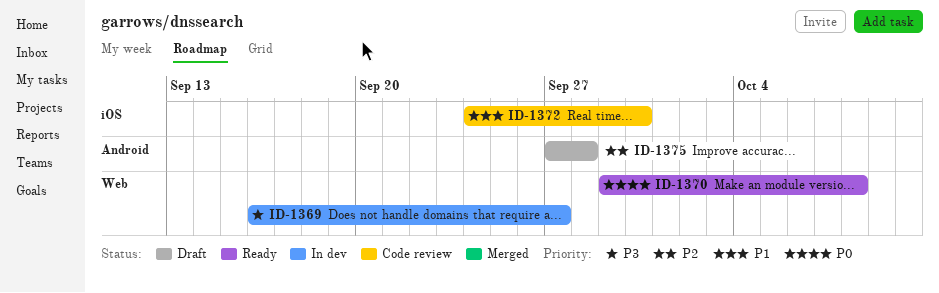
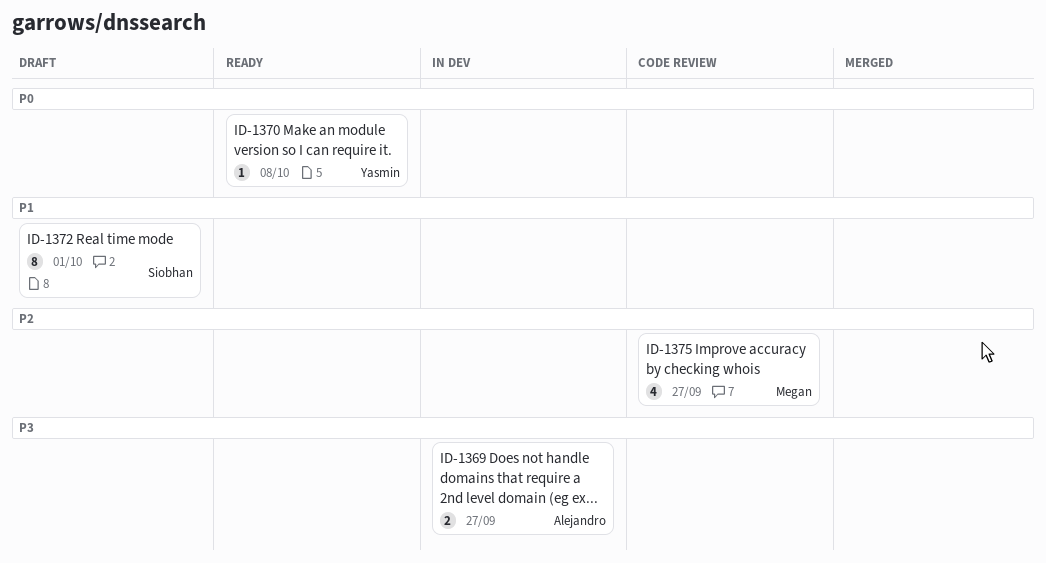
ID-1372, status: Code review -> Draft
ID-1372, due: Sep 30 -> Oct 1
ID-1375, status: Draft -> Code review
ID-1375, due: Sep 28 -> Sep 27

